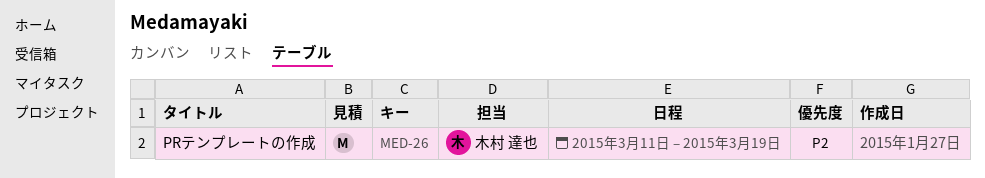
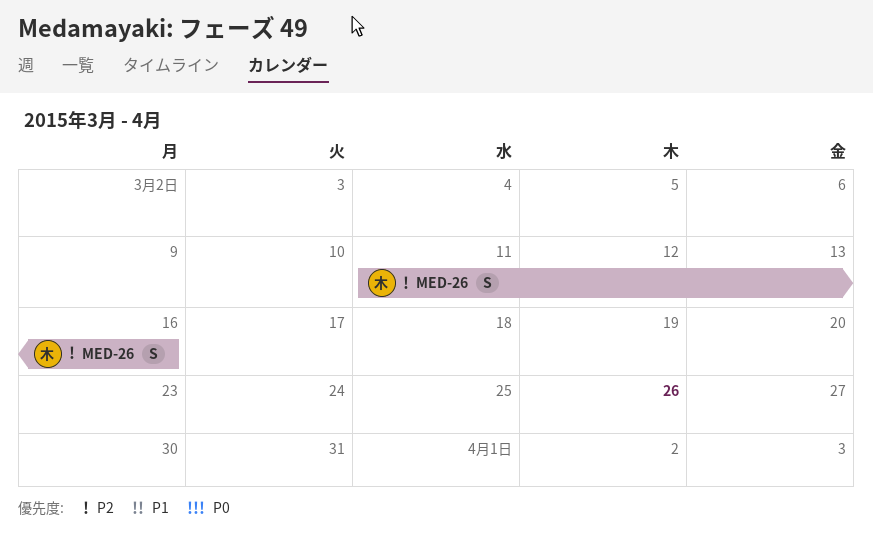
MED-26, estimate: M -> S
MED-26, due: Mar 19 -> Mar 16

